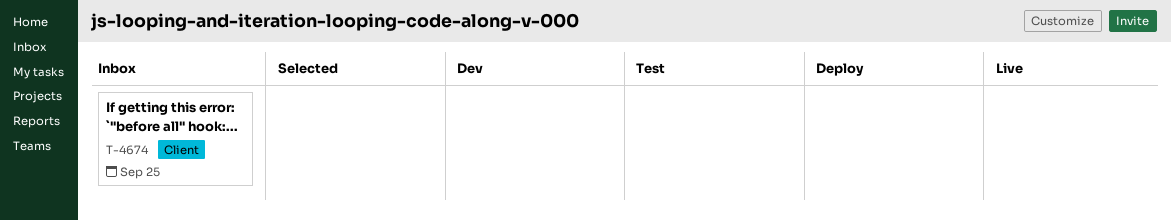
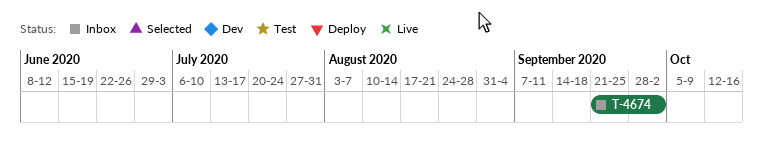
T-4674, due: Sep 25 -> Oct 2

